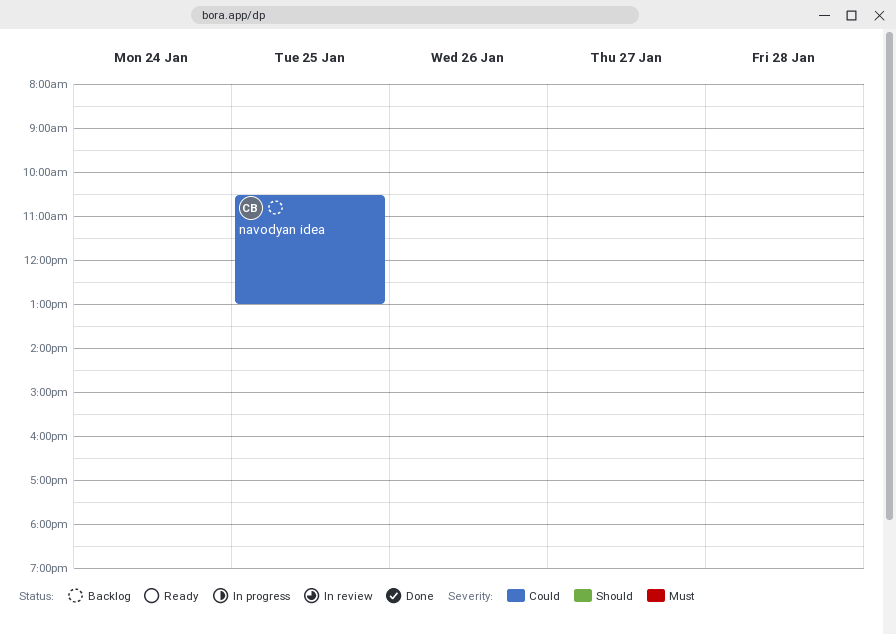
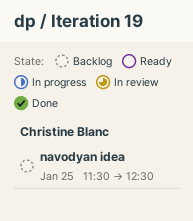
navodyan idea, begins: 10:30 -> 11:30
navodyan idea, ends: 13:00 -> 12:30

